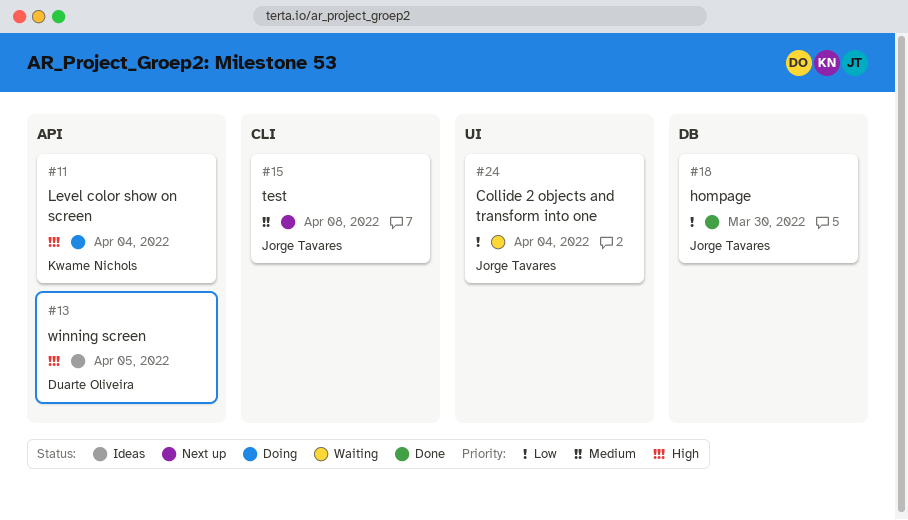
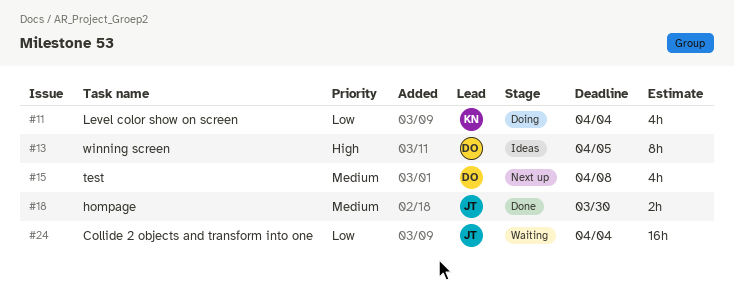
#11, priority: High -> Low
#15, owner: Jorge Tavares -> Duarte Oliveira
#18, priority: Low -> Medium

